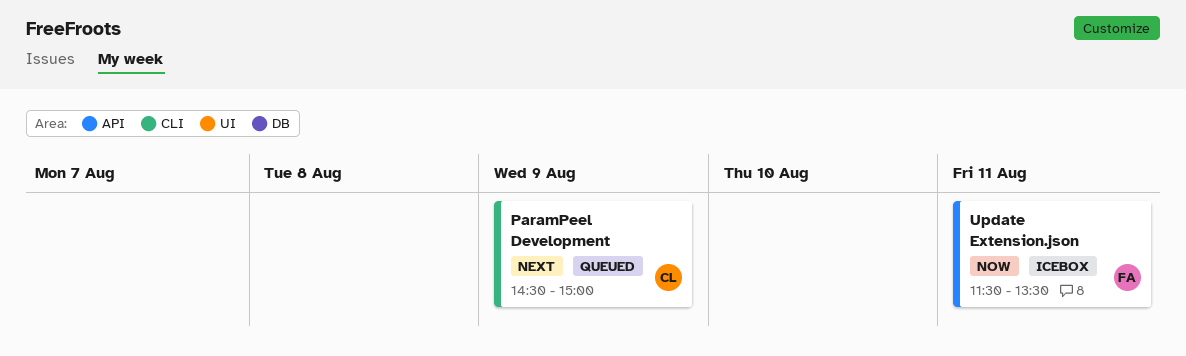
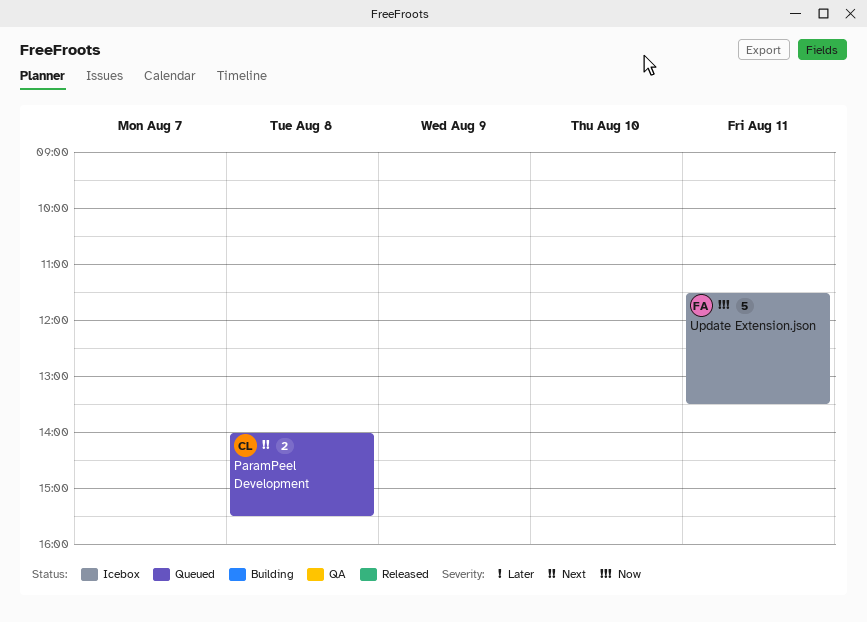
ParamPeel Development, day: Aug 9 -> Aug 8
ParamPeel Development, begins: 14:30 -> 14:00
ParamPeel Development, ends: 15:00 -> 15:30

